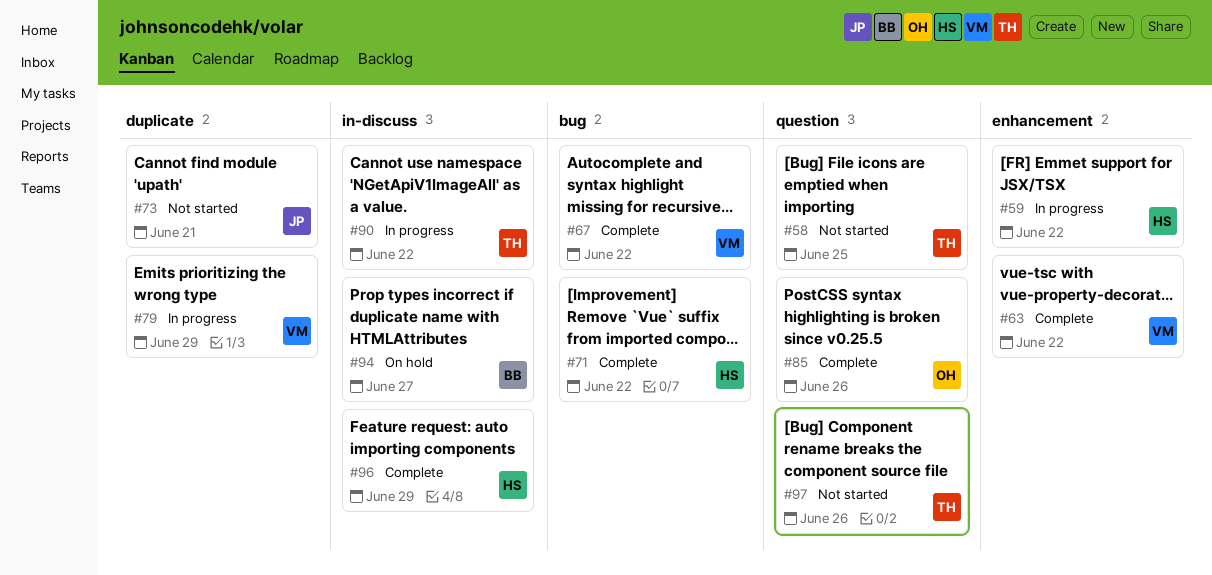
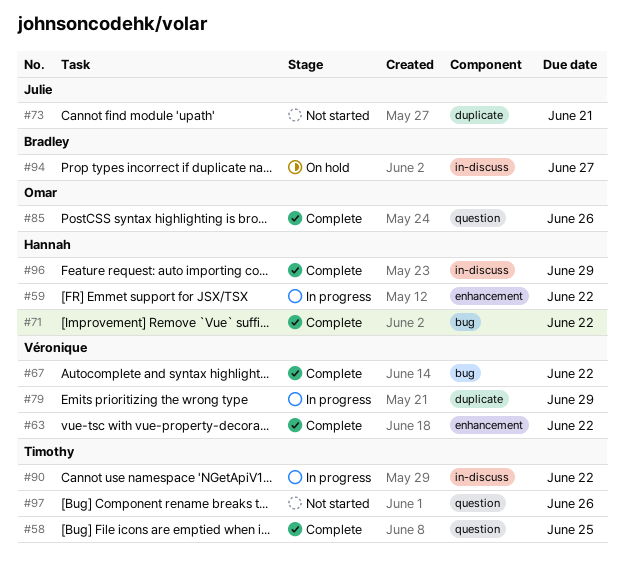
#58, status: Not started -> Complete

